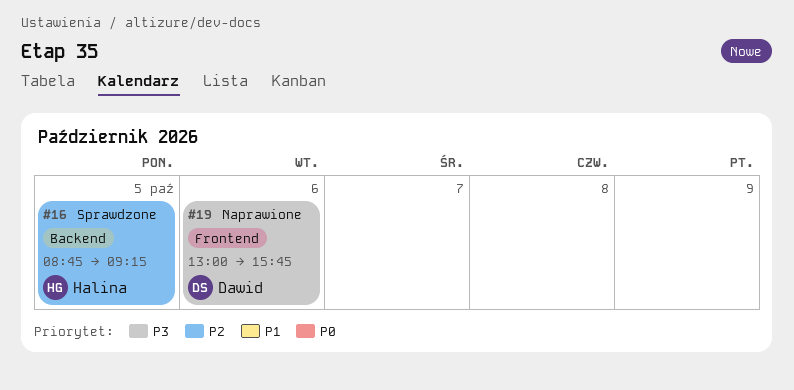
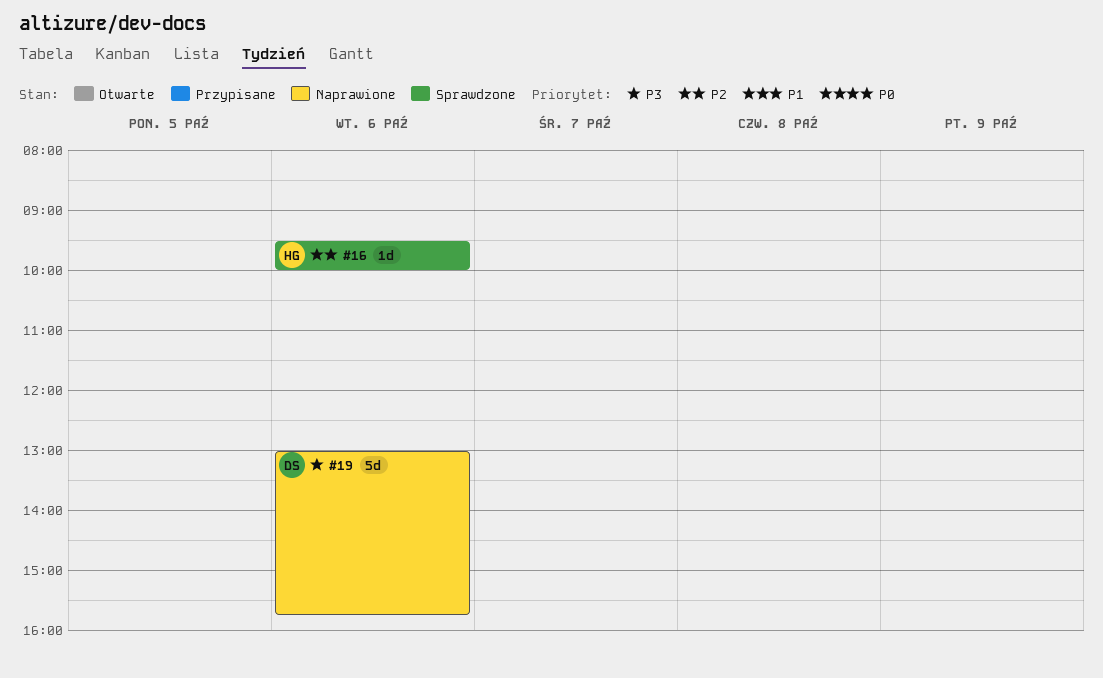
#16, day: Oct 5 -> Oct 6
#16, begins: 08:45 -> 09:30
#16, ends: 09:15 -> 10:00

